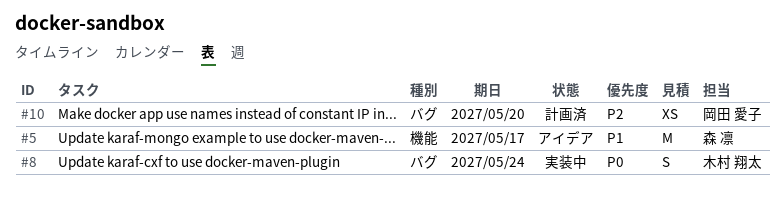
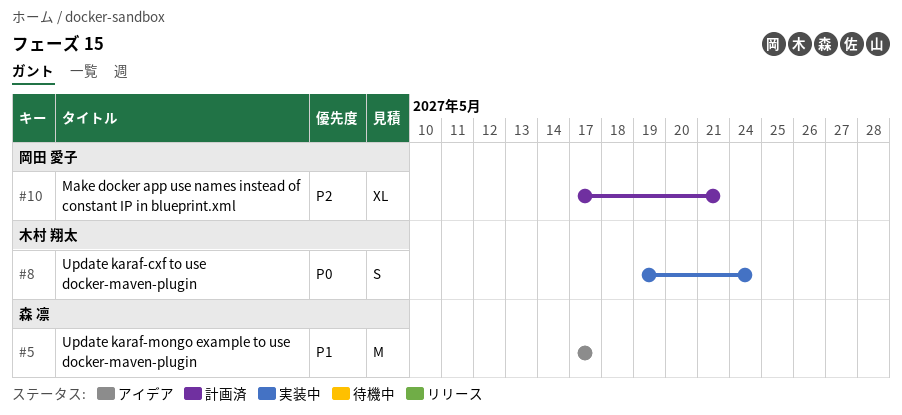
#10, estimate: XS -> XL
#10, due: May 20 -> May 21

